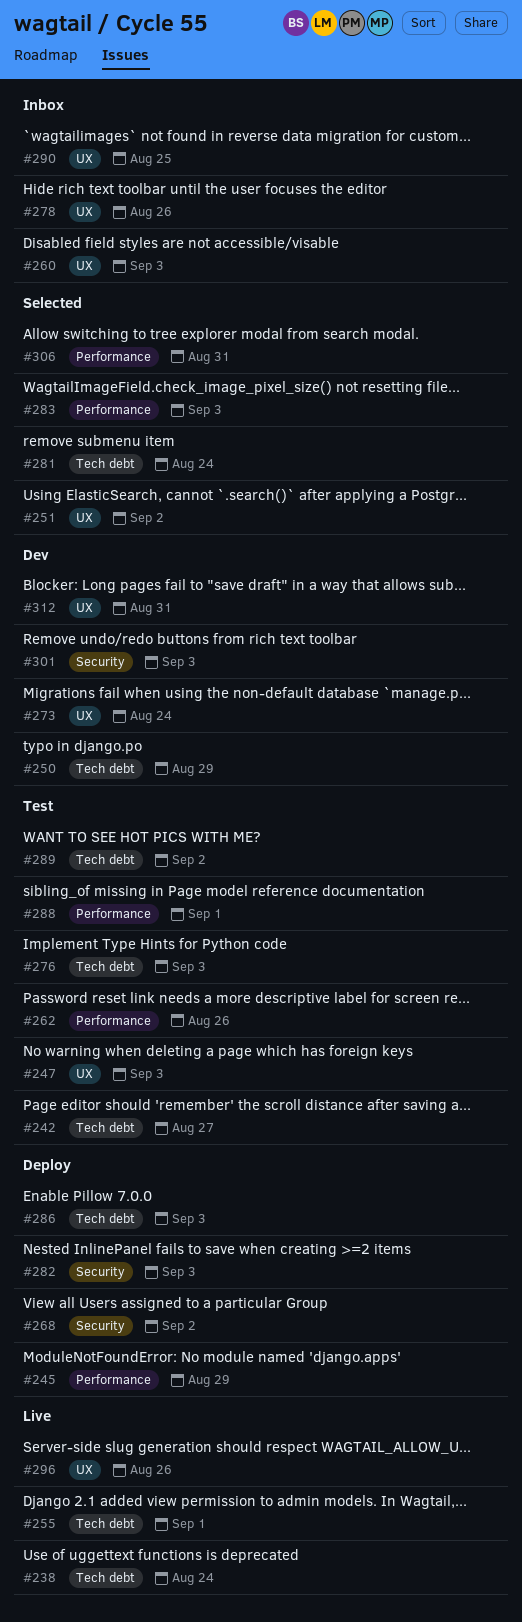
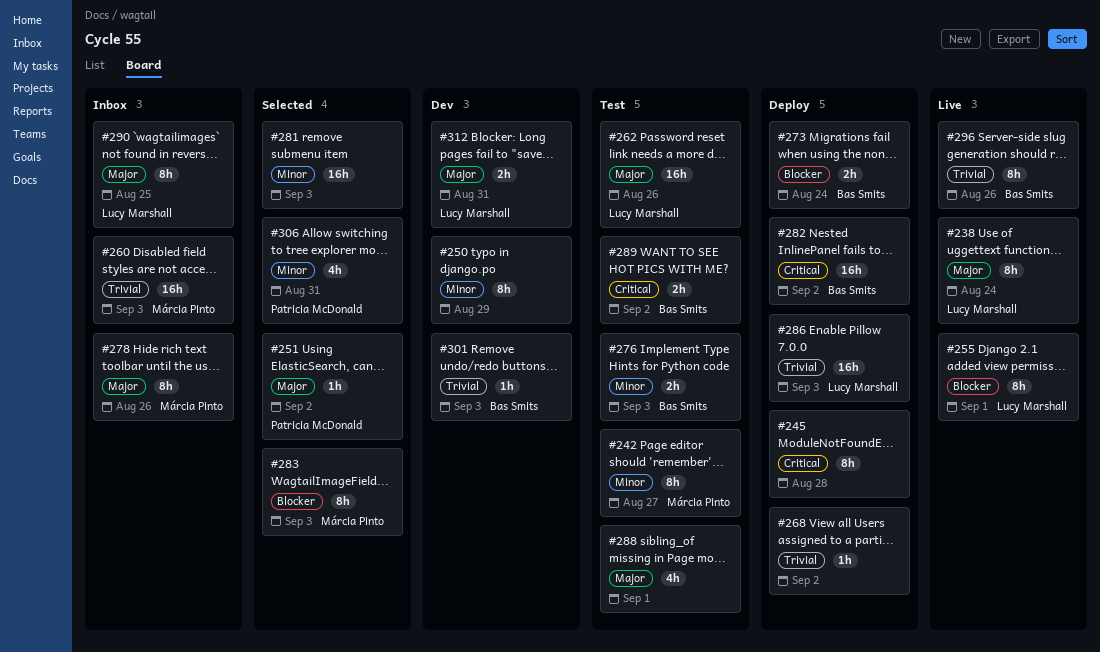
#245, due: Aug 29 -> Aug 28
#247: present -> none
#273, status: Dev -> Deploy
#281, due: Aug 24 -> Sep 3
#282, due: Sep 3 -> Sep 2

